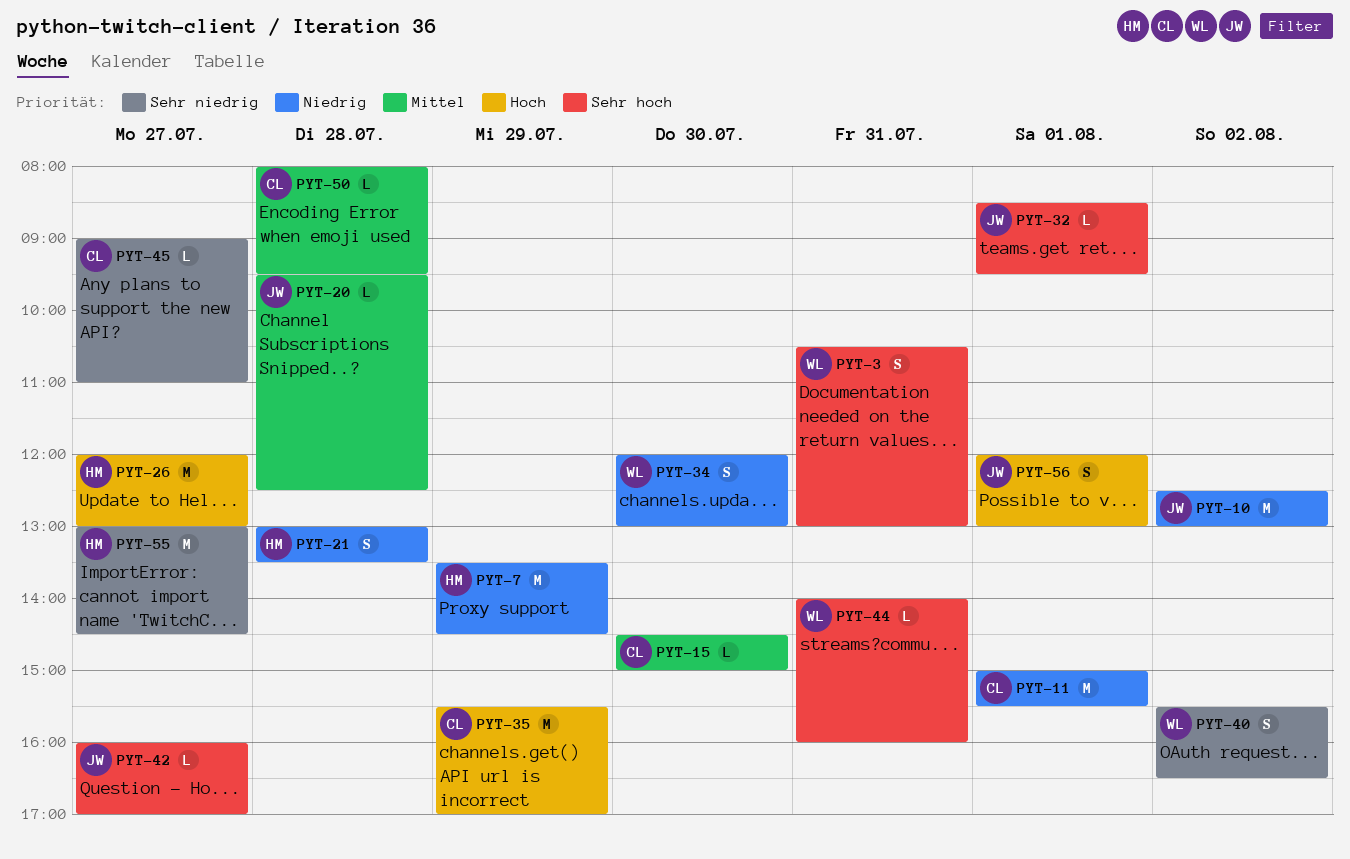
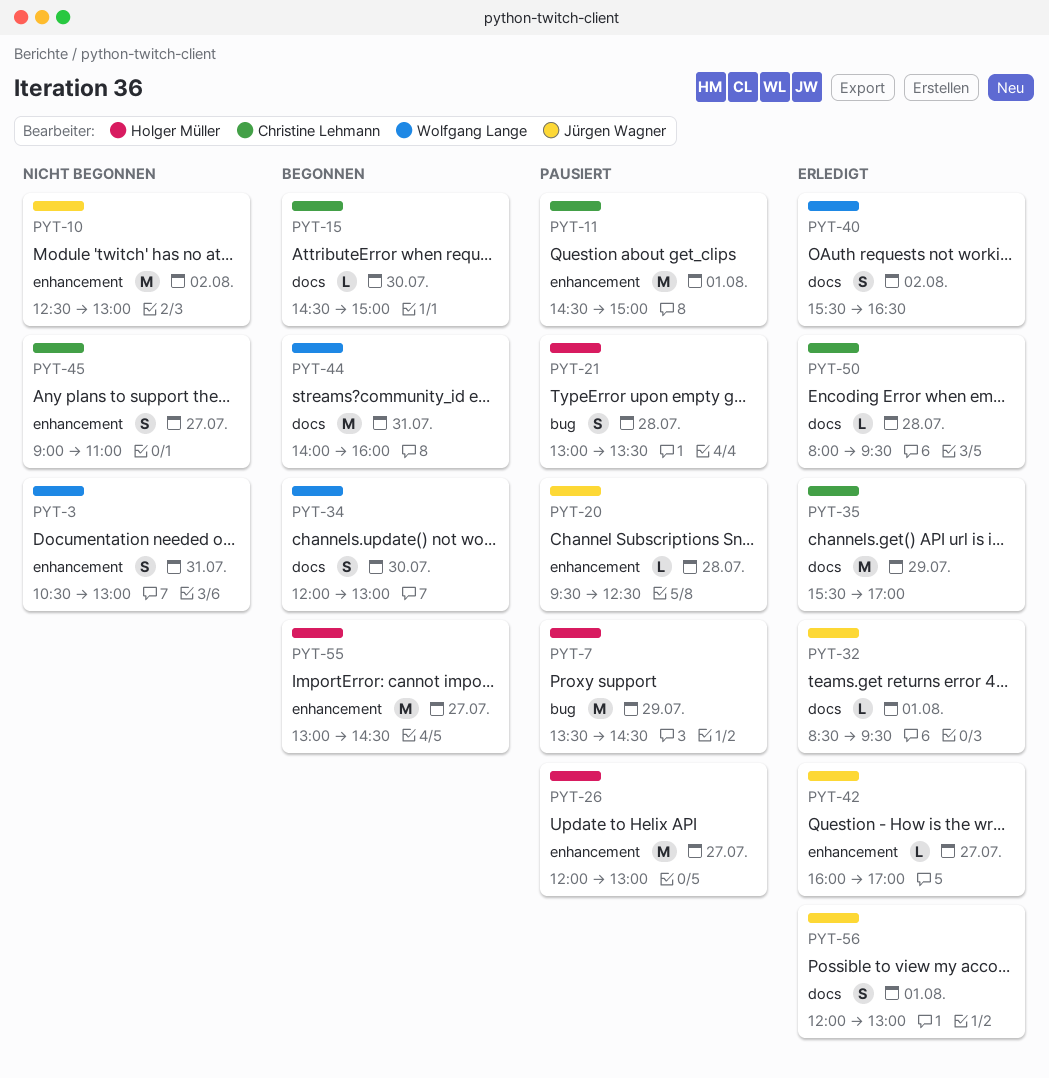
PYT-11, begins: 15:00 -> 14:30
PYT-11, ends: 15:30 -> 15:00
PYT-44, estimate: L -> M
PYT-45, estimate: L -> S

